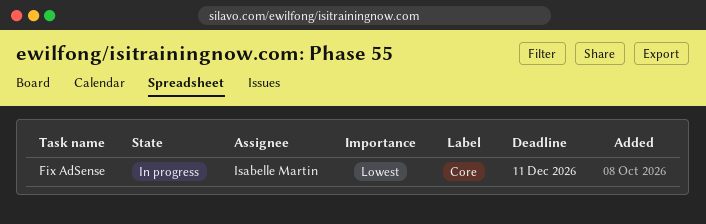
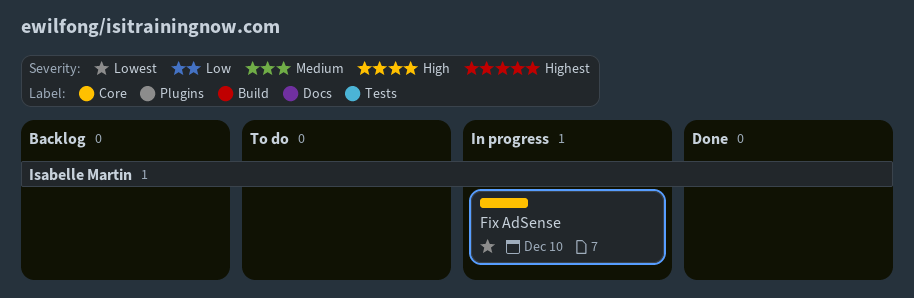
Fix AdSense, due: Dec 11 -> Dec 10

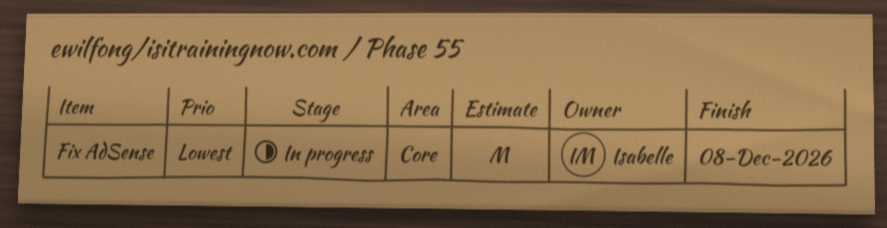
Fix AdSense, due: Dec 10 -> Dec 8

